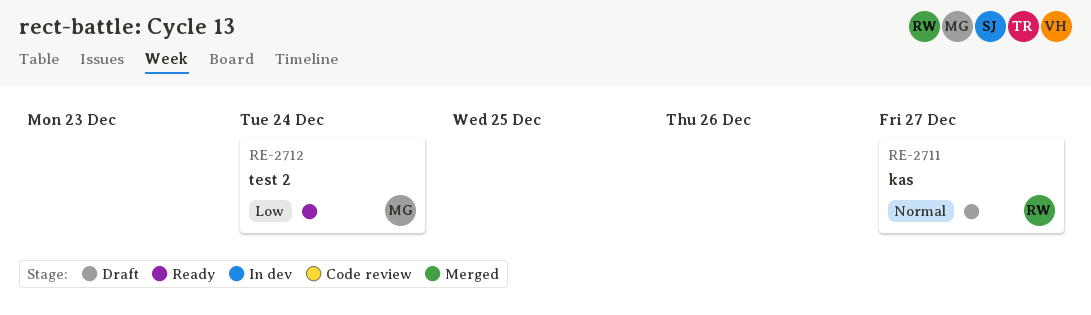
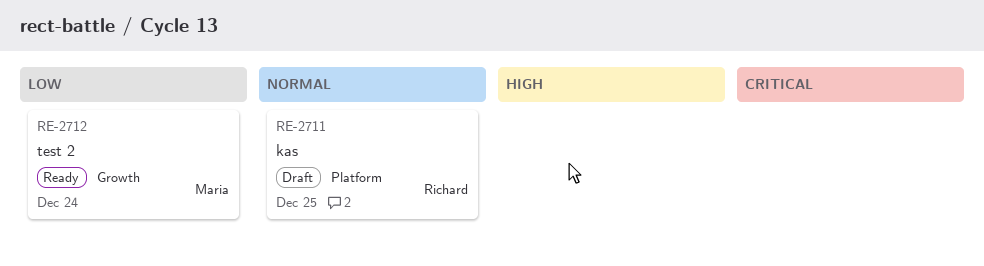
RE-2711, due: Dec 27 -> Dec 25

